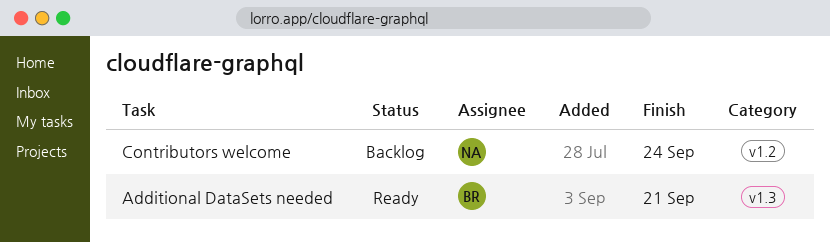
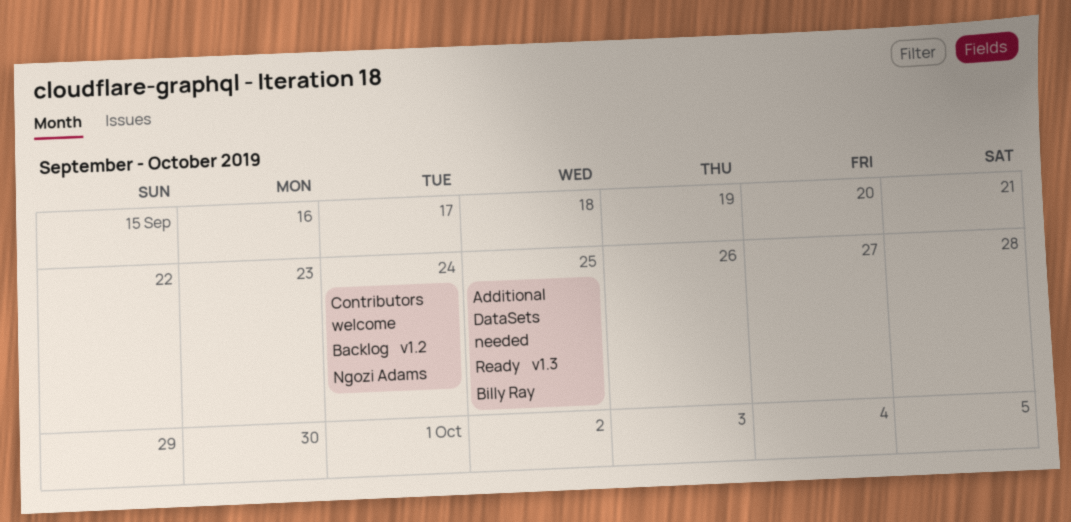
Additional DataSets needed, due: Sep 21 -> Sep 25

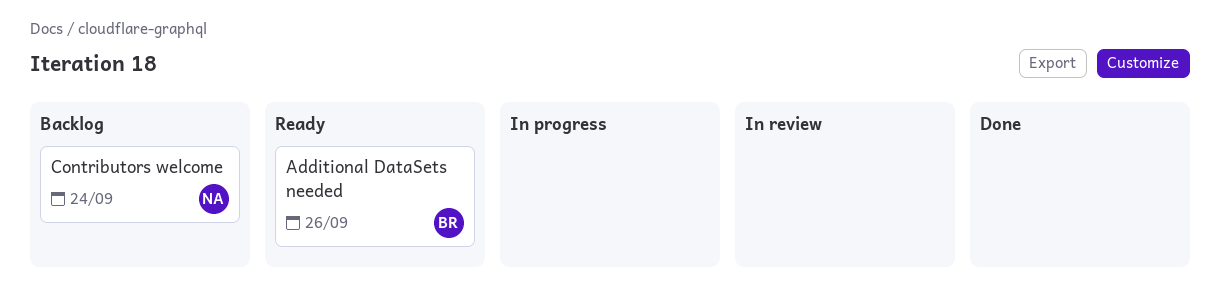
Additional DataSets needed, due: Sep 25 -> Sep 26

